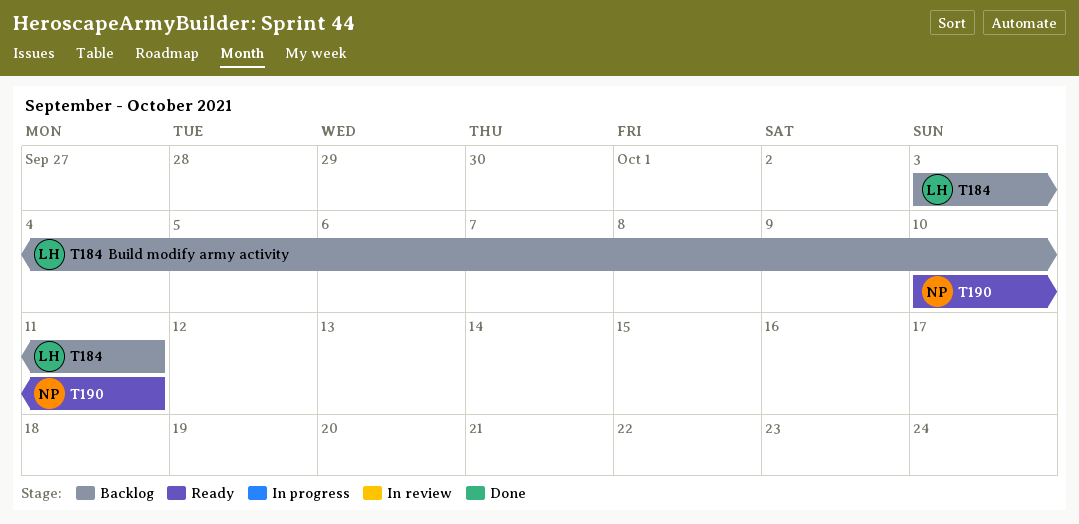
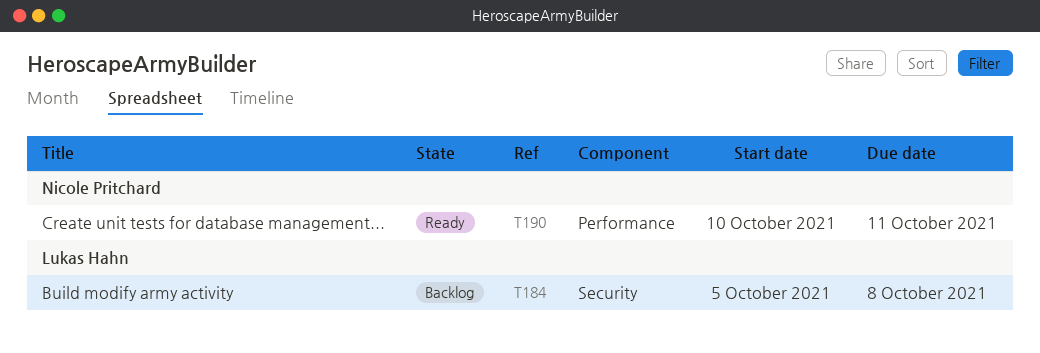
T184, start: Oct 3 -> Oct 5
T184, due: Oct 11 -> Oct 8

